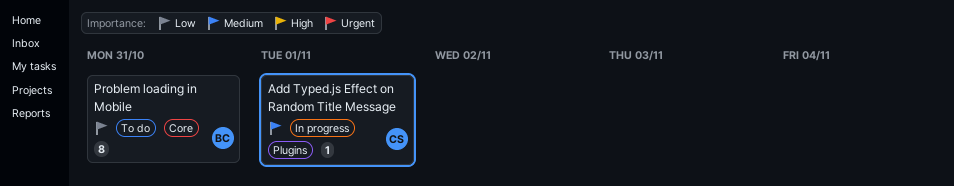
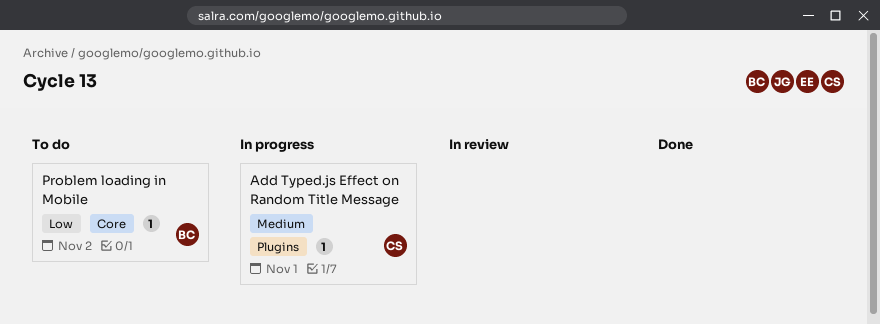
Problem loading in Mobile, estimate: 8 -> 1
Problem loading in Mobile, due: Oct 31 -> Nov 2

